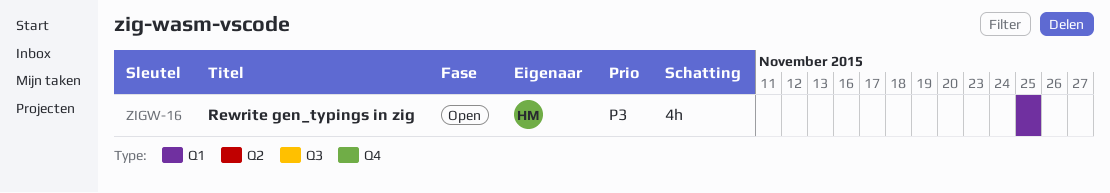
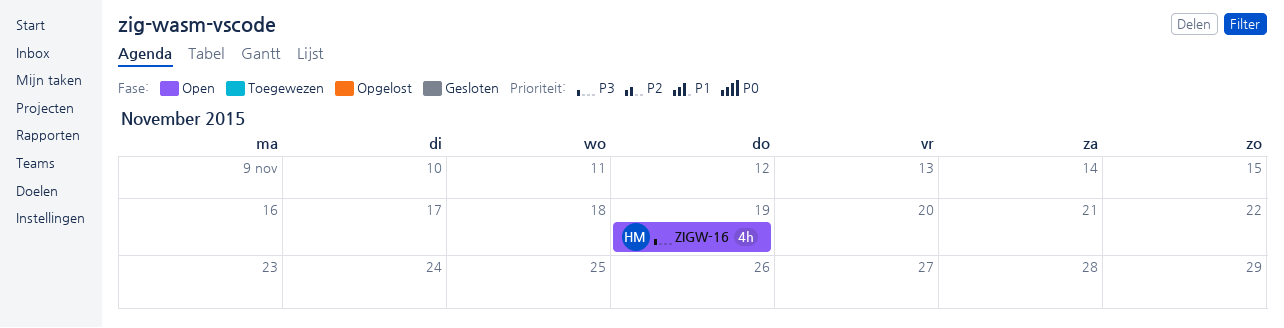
ZIGW-16, start: Nov 25 -> Nov 19
ZIGW-16, due: Nov 25 -> Nov 19

